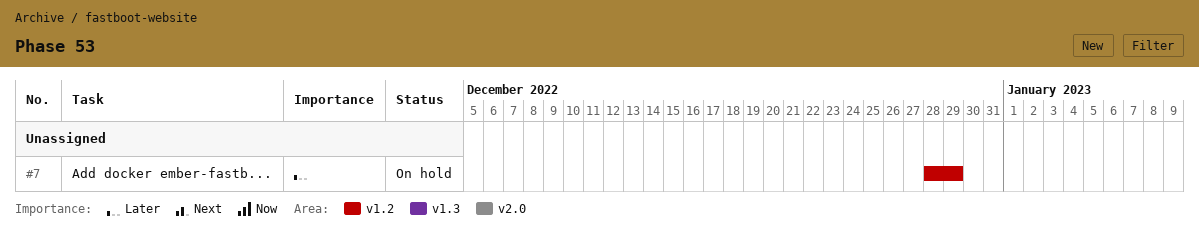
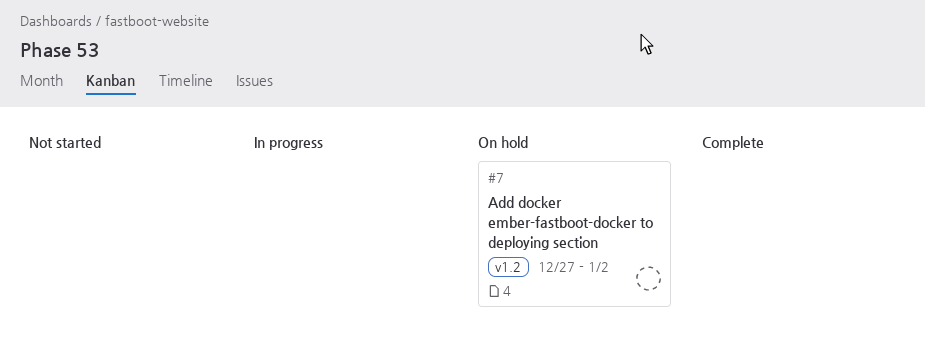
#7, start: Dec 28 -> Dec 27
#7, due: Dec 29 -> Jan 2

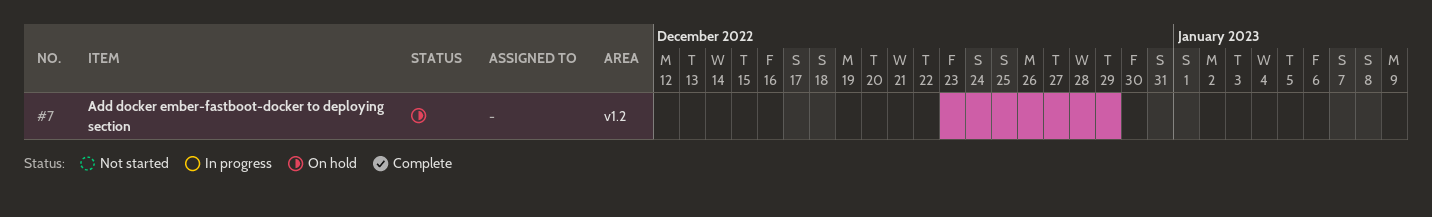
#7, start: Dec 27 -> Dec 23
#7, due: Jan 2 -> Dec 29

